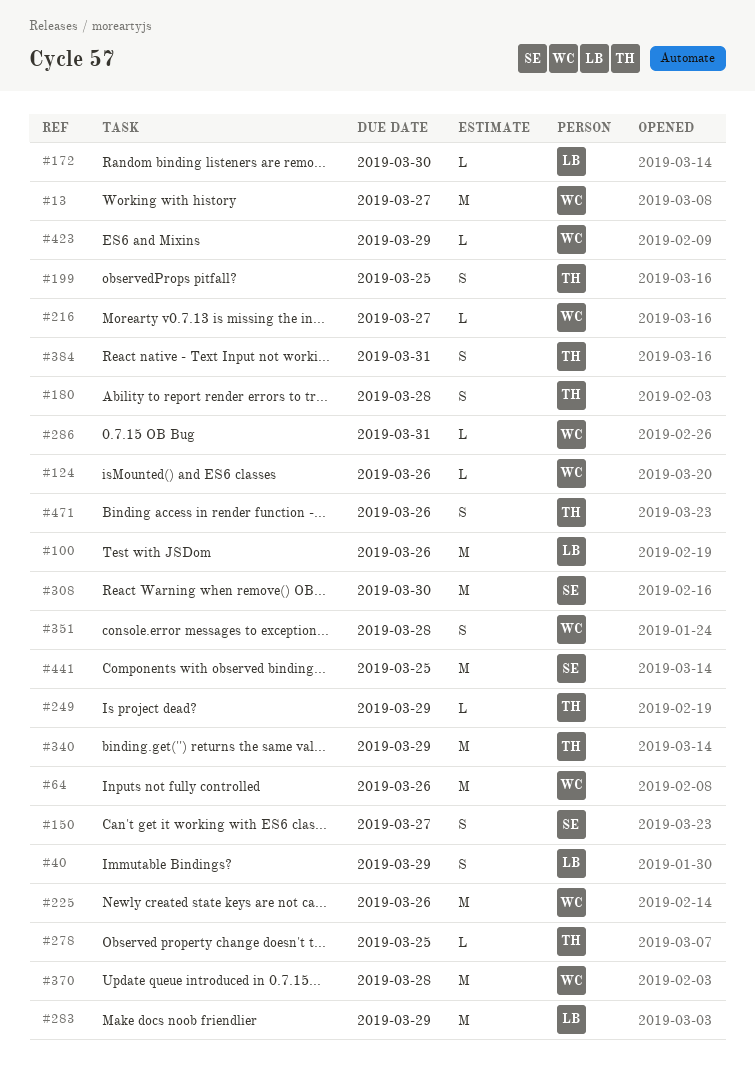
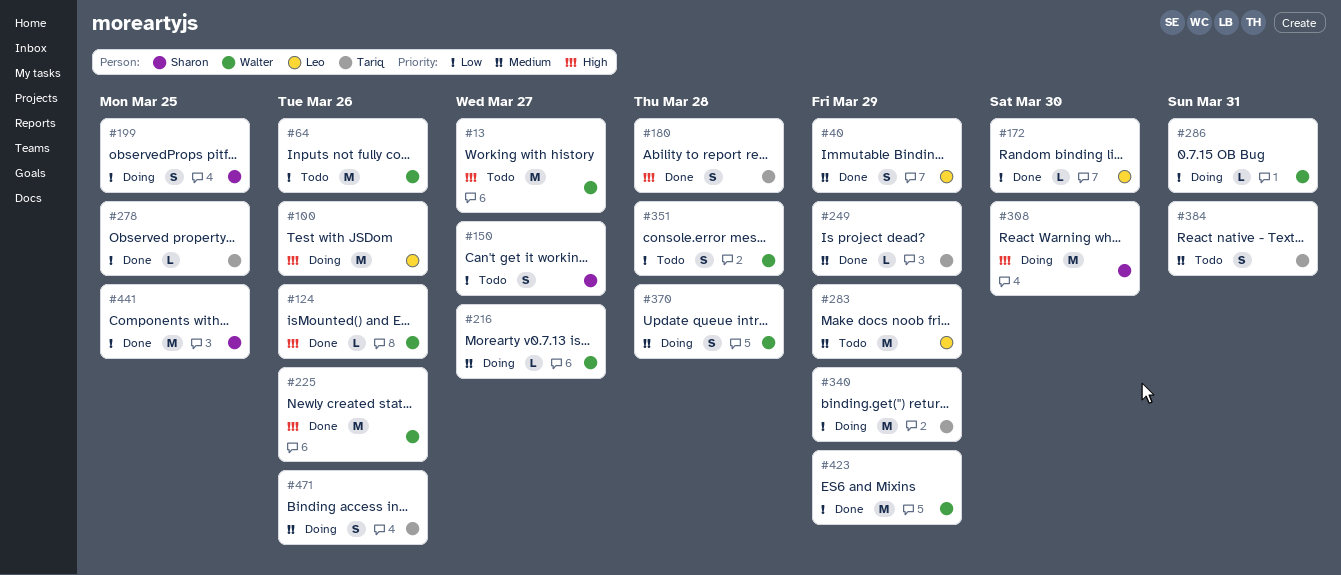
#199, owner: Tariq -> Sharon
#370, estimate: M -> S
#423, estimate: L -> M

